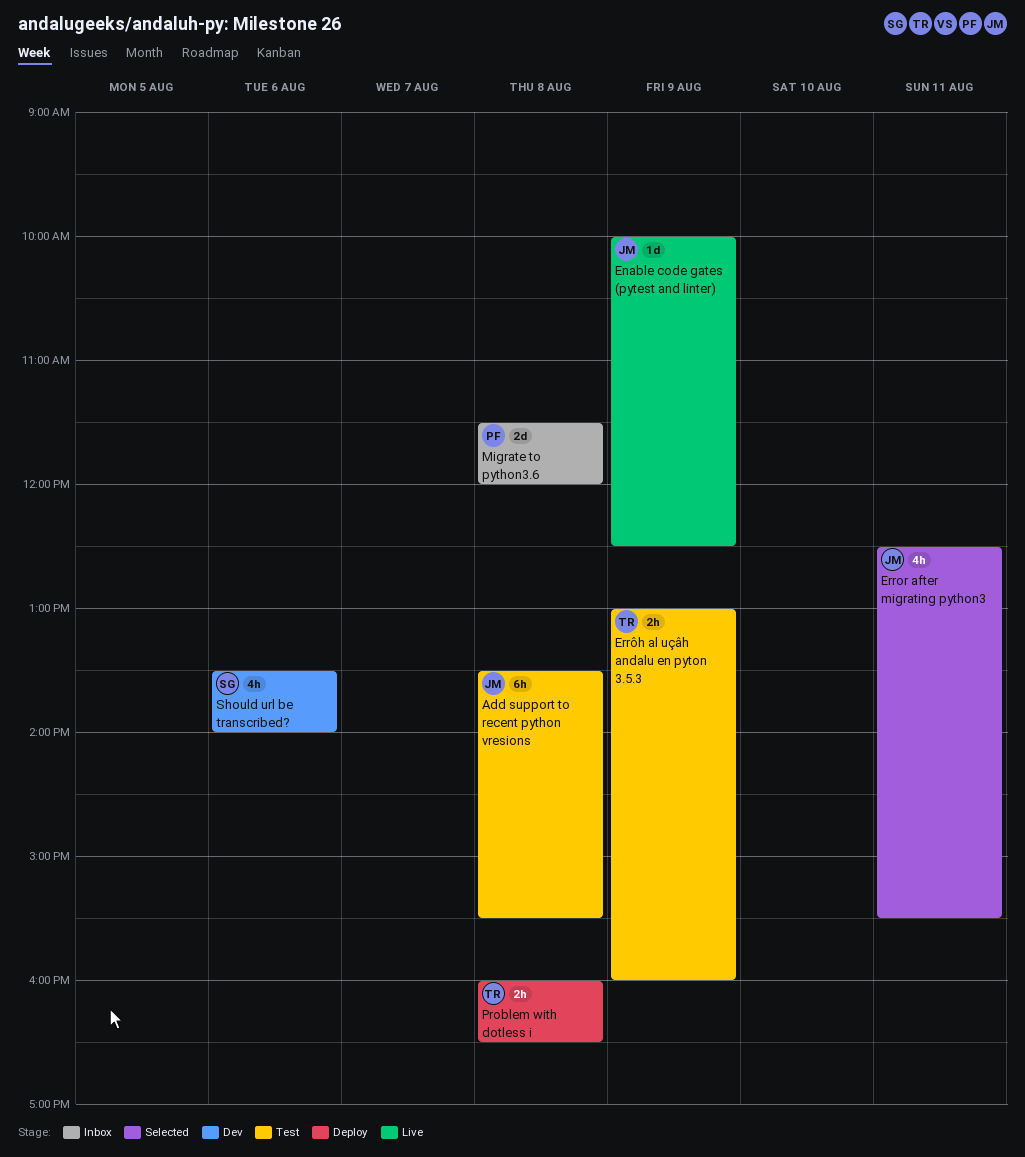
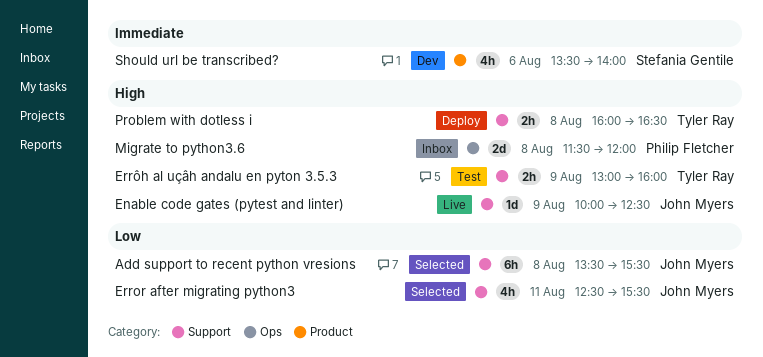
Add support to recent python vresions, status: Test -> Selected

